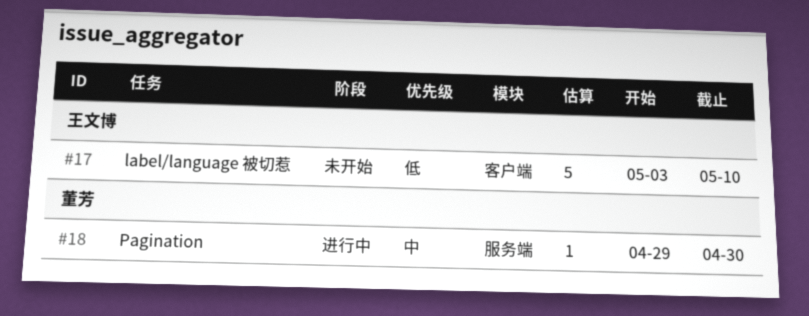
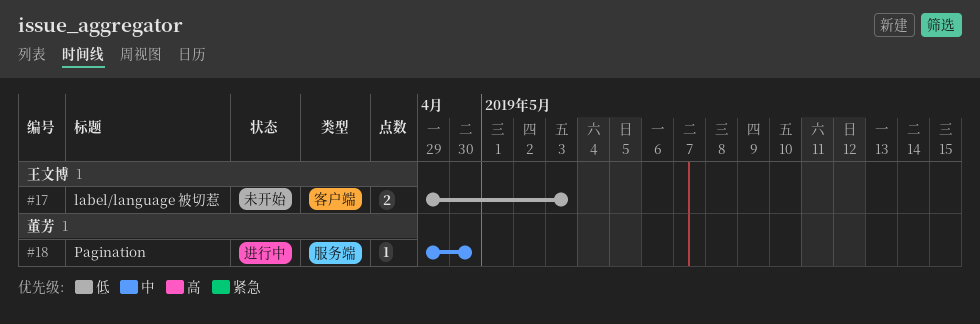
#17, estimate: 5 -> 2
#17, start: May 3 -> Apr 29
#17, due: May 10 -> May 3

